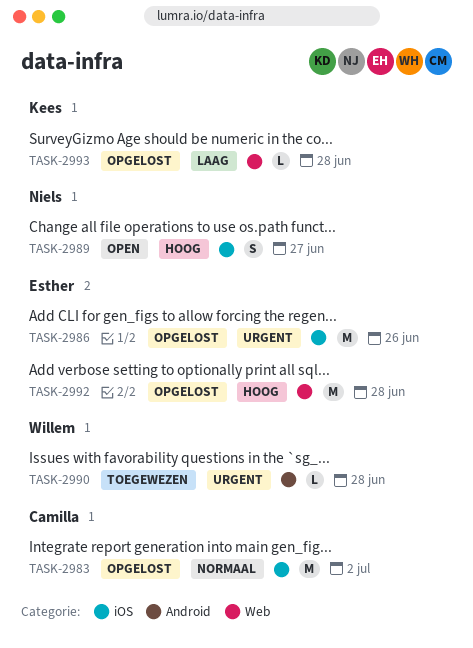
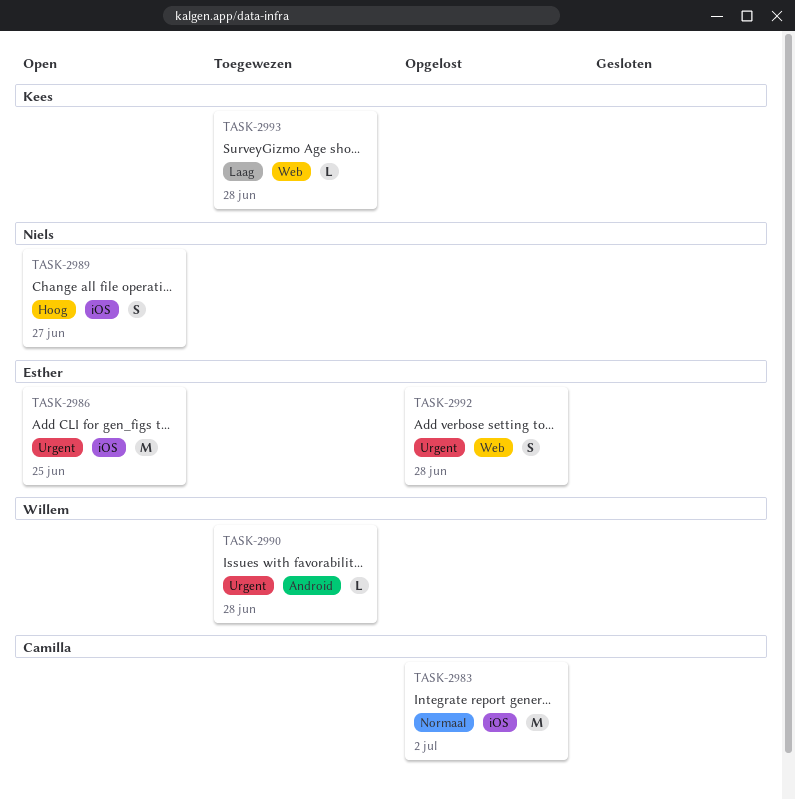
TASK-2986, status: Opgelost -> Open
TASK-2986, due: Jun 26 -> Jun 25
TASK-2992, priority: Hoog -> Urgent
TASK-2992, estimate: M -> S
TASK-2993, status: Opgelost -> Toegewezen

